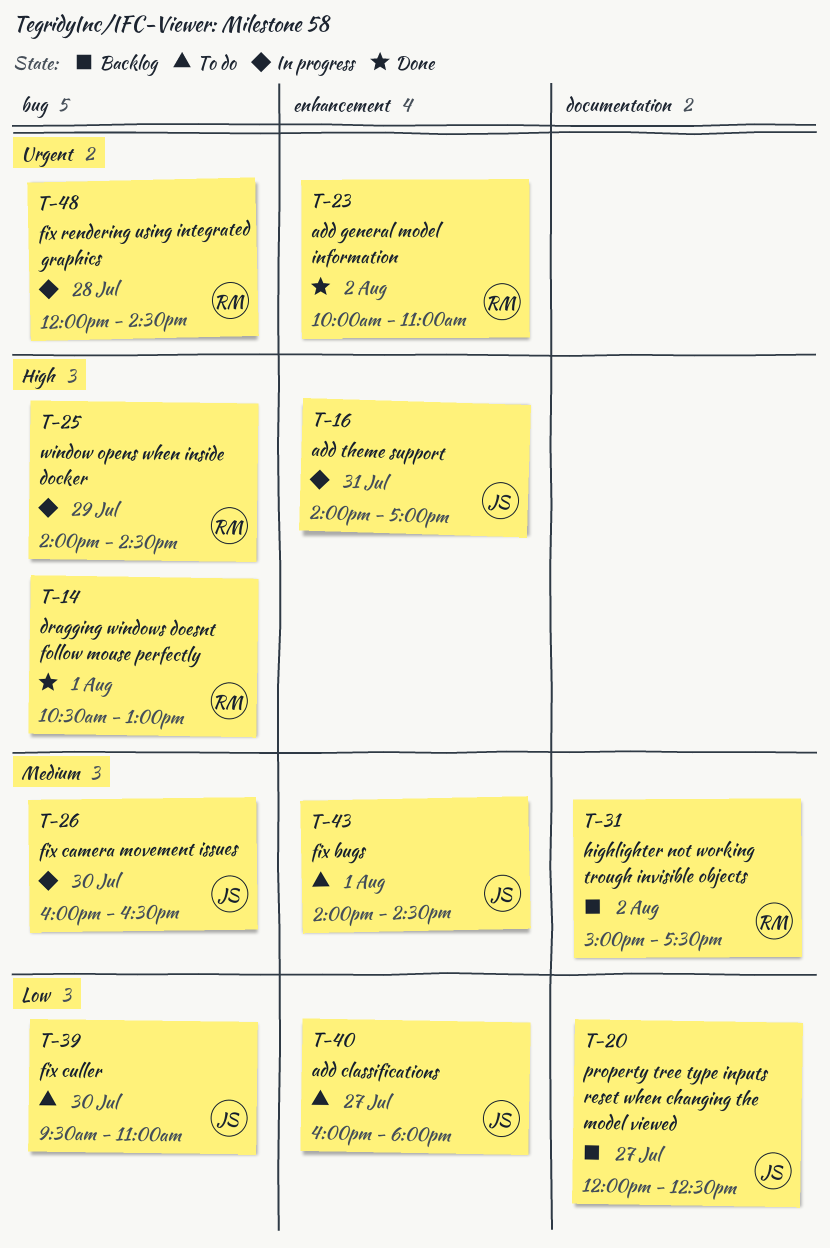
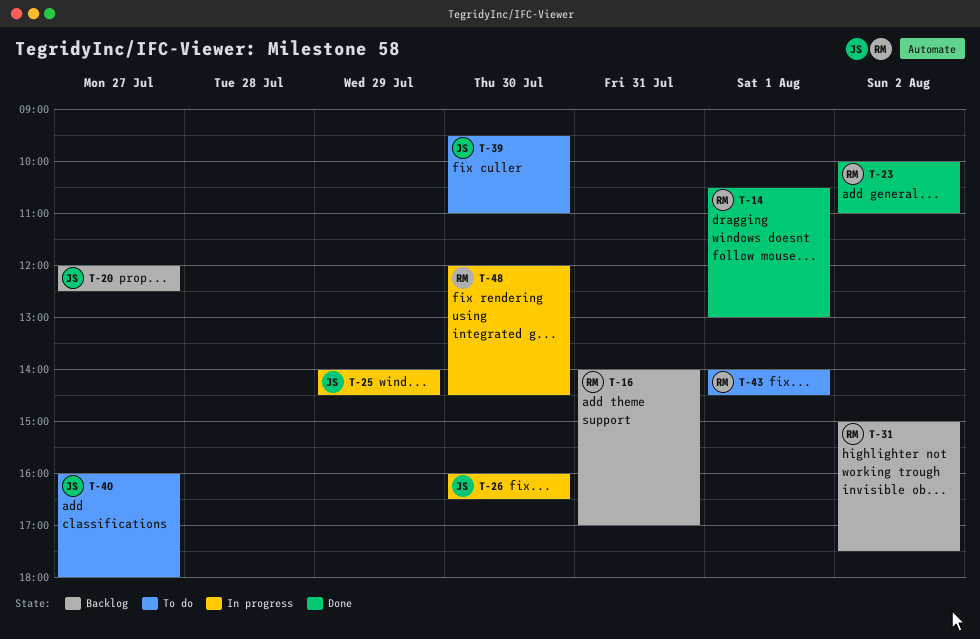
T-16, status: In progress -> Backlog
T-16, owner: JS -> RM
T-25, owner: RM -> JS
T-43, owner: JS -> RM
T-48, day: Jul 28 -> Jul 30

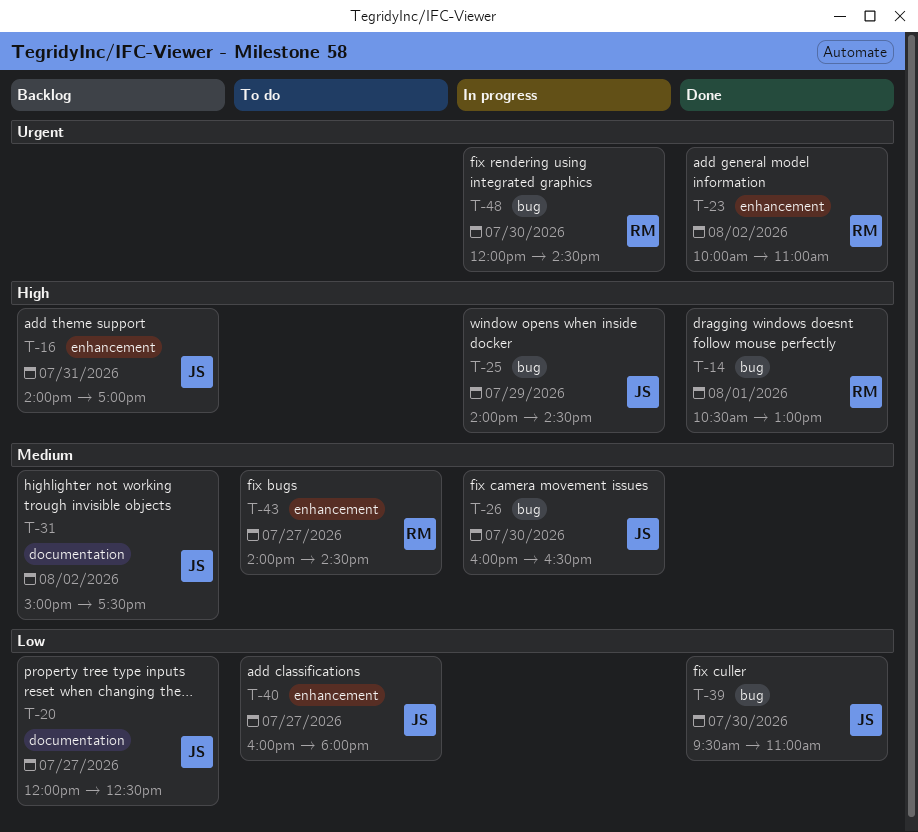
T-16, owner: RM -> JS
T-31, owner: RM -> JS
T-39, status: To do -> Done
T-43, day: Aug 1 -> Jul 27

